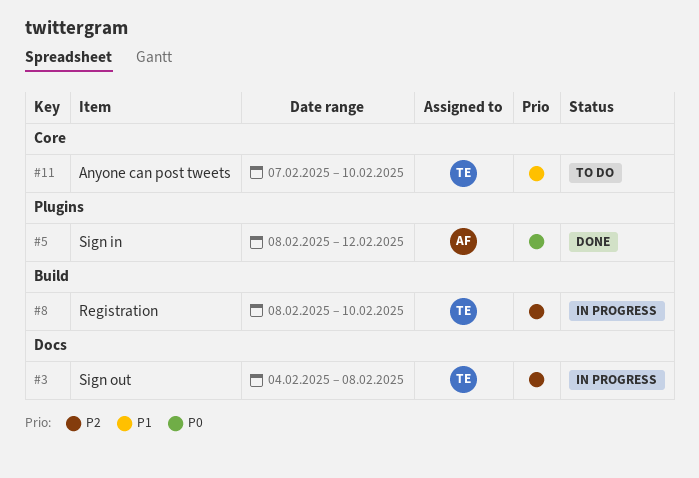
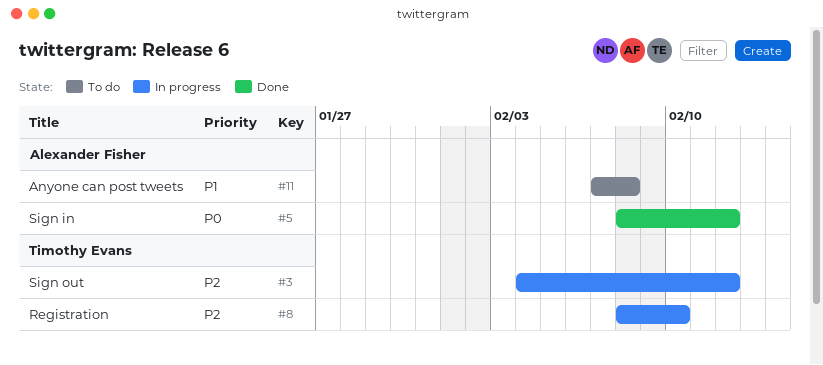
#3, due: Feb 8 -> Feb 12
#11, owner: Timothy Evans -> Alexander Fisher
#11, due: Feb 10 -> Feb 8

